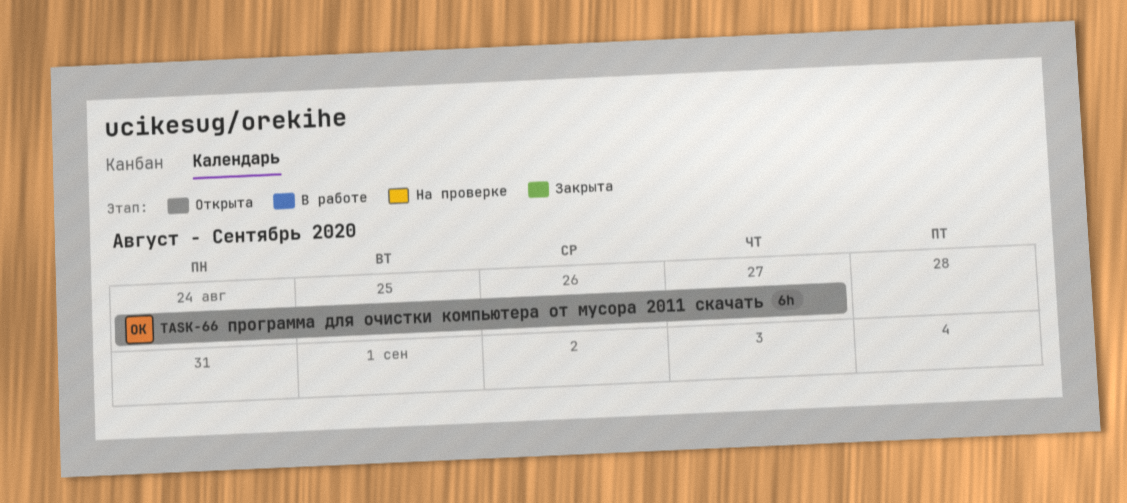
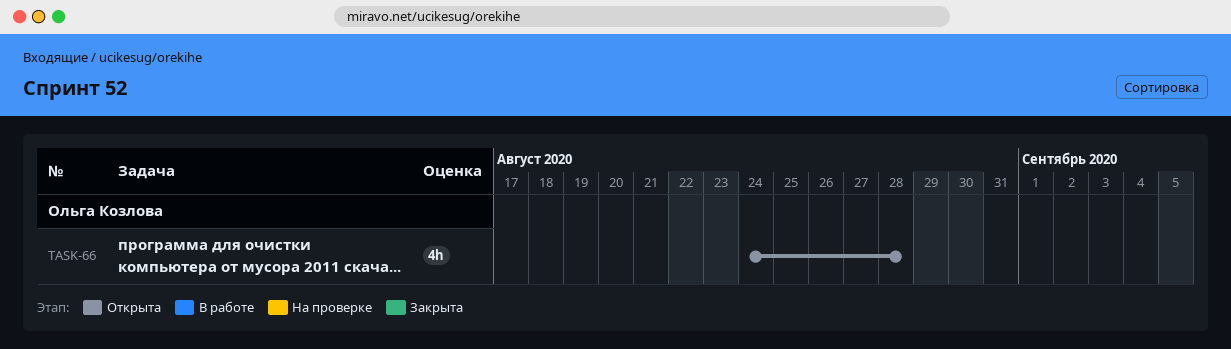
TASK-66, estimate: 6h -> 4h
TASK-66, due: Aug 27 -> Aug 28

